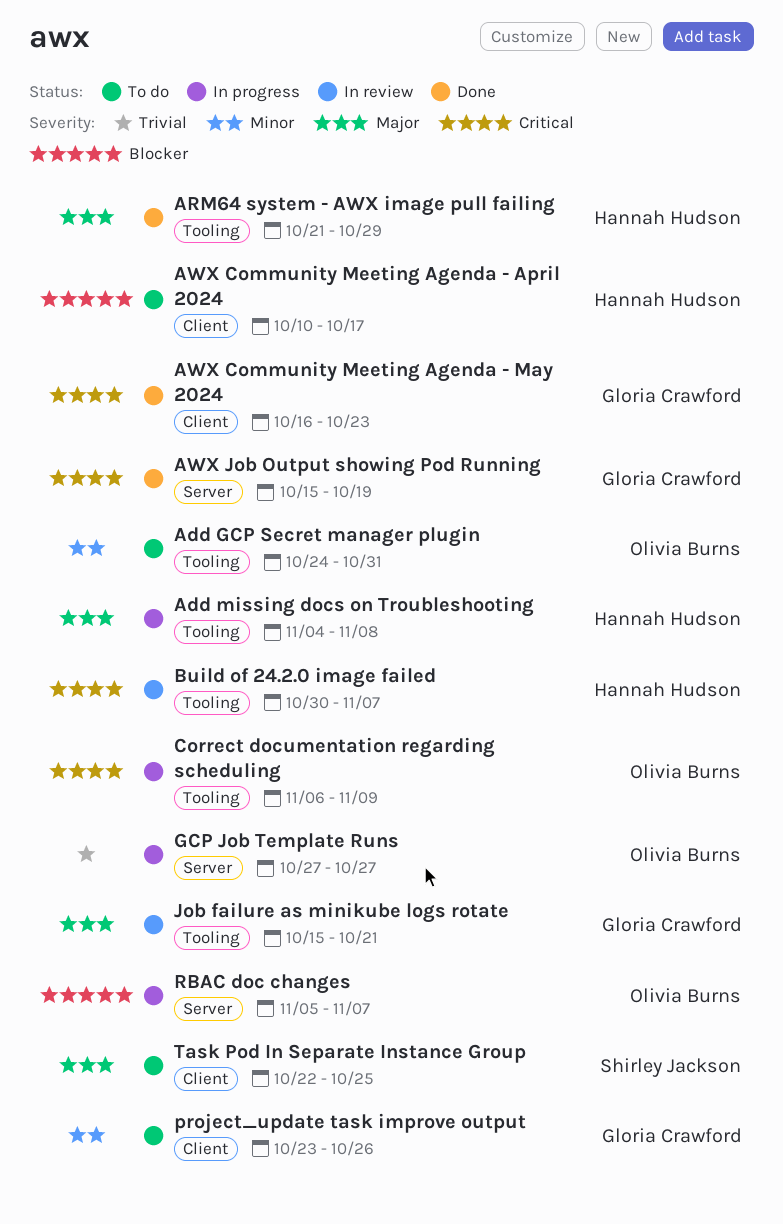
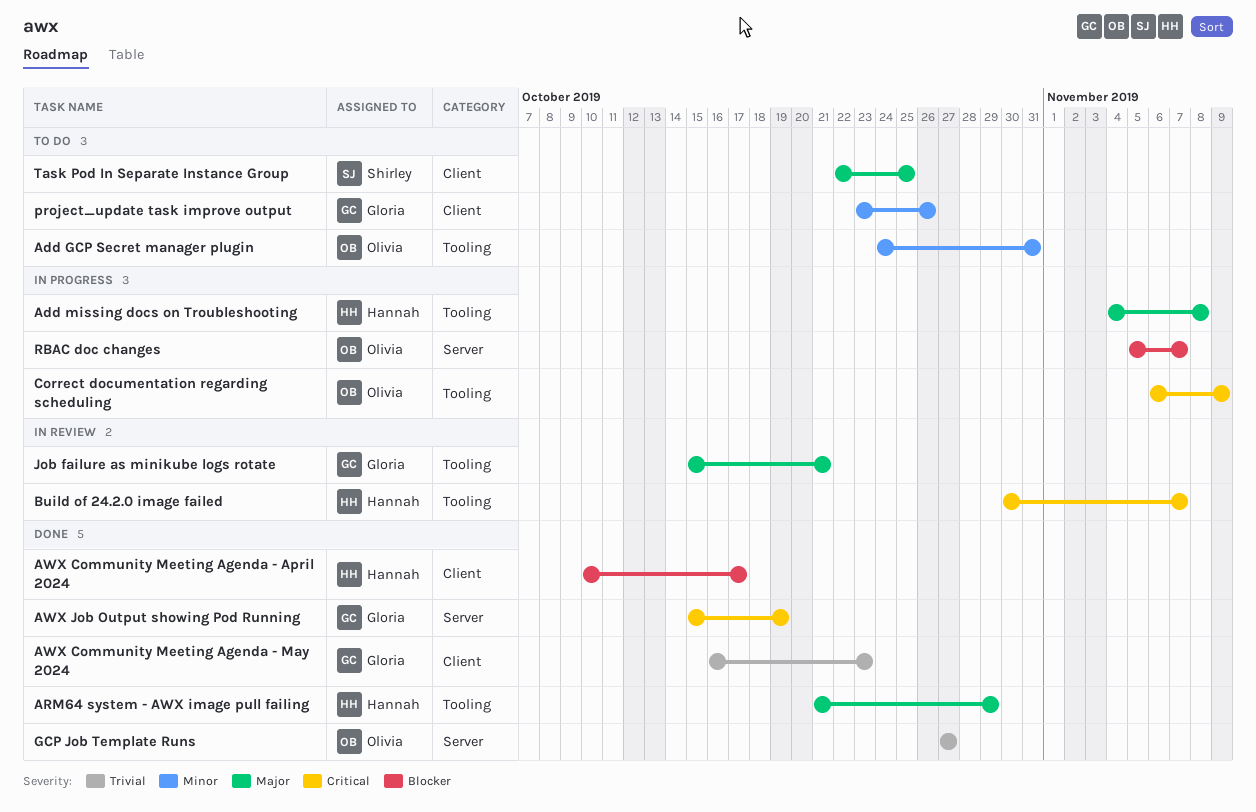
AWX Community Meeting Agenda - April 2024, status: To do -> Done
AWX Community Meeting Agenda - May 2024, priority: Critical -> Trivial
GCP Job Template Runs, status: In progress -> Done

